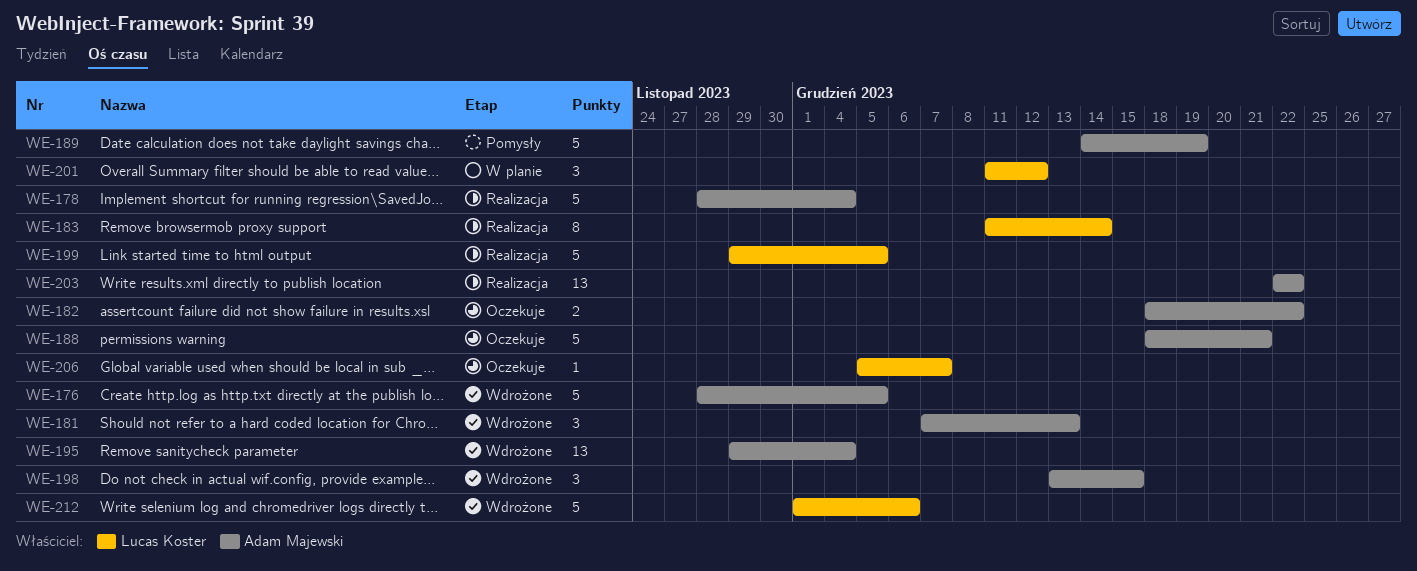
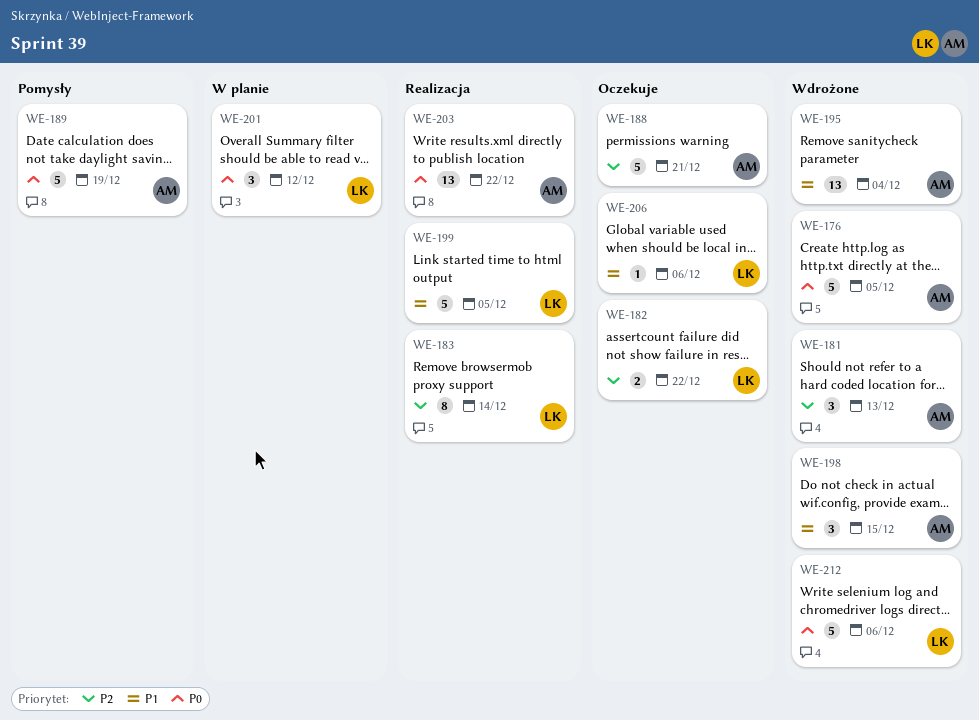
WE-178: present -> none
WE-182, owner: Adam Majewski -> Lucas Koster
WE-206, due: Dec 7 -> Dec 6

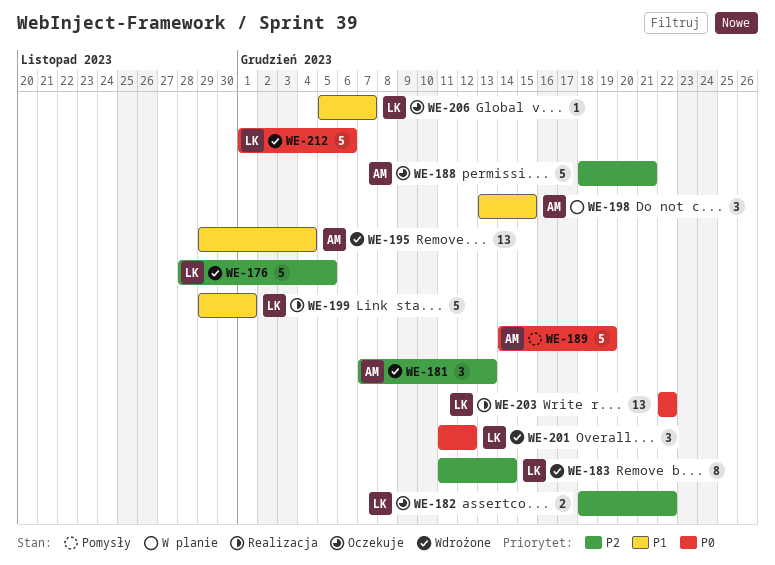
WE-176, owner: AM -> LK
WE-176, priority: P0 -> P2
WE-183, status: Realizacja -> Wdrożone
WE-198, status: Wdrożone -> W planie
WE-199, due: Dec 5 -> Dec 1
WE-201, status: W planie -> Wdrożone
WE-203, owner: AM -> LK
WE-206, due: Dec 6 -> Dec 7

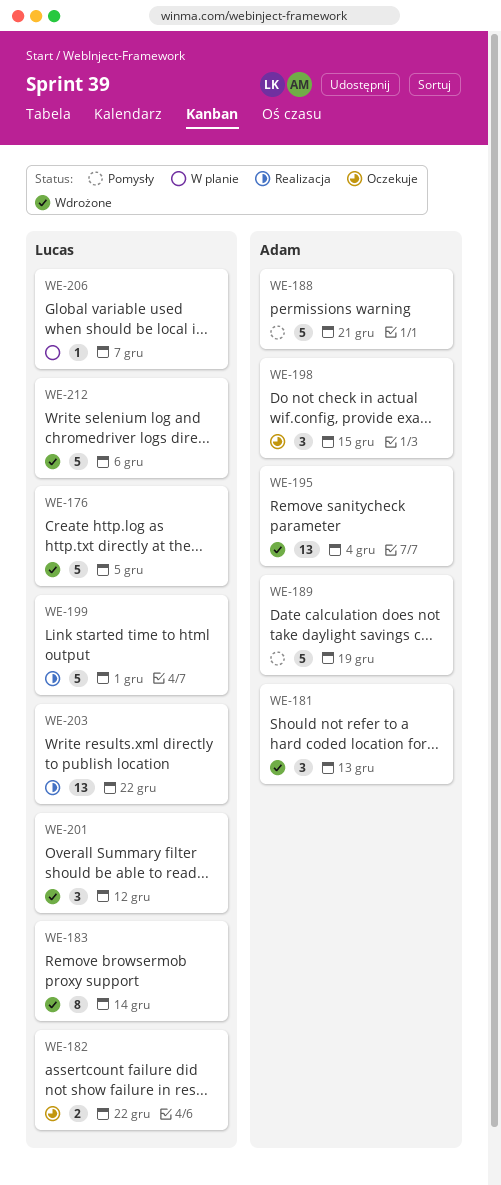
WE-188, status: Oczekuje -> Pomysły
WE-198, status: W planie -> Oczekuje
WE-206, status: Oczekuje -> W planie

